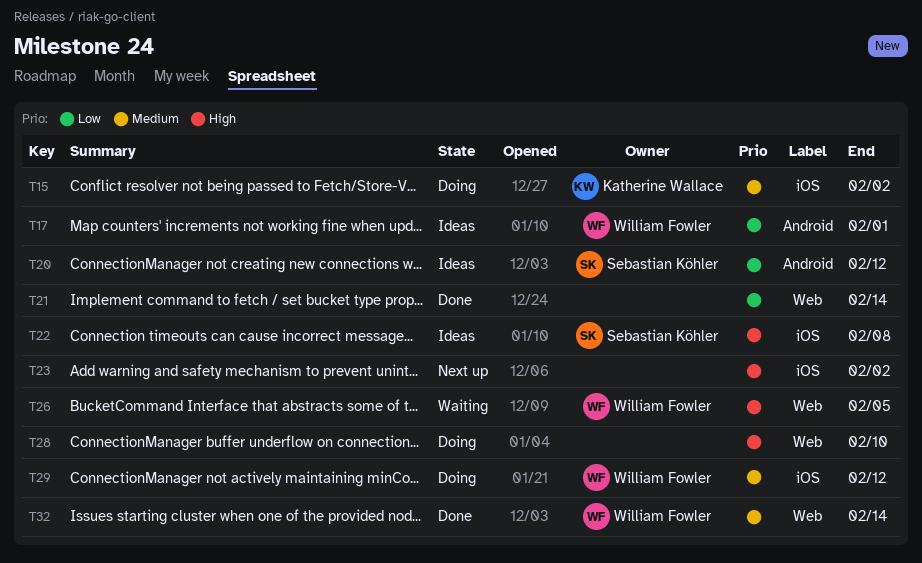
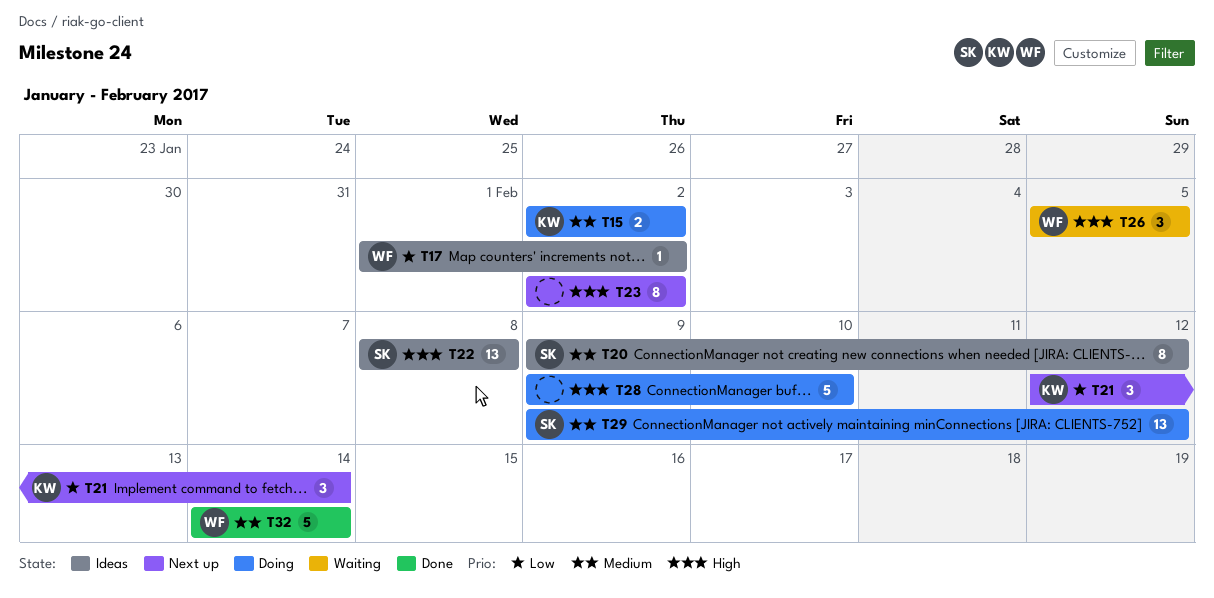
T17, due: Feb 1 -> Feb 2
T20, priority: Low -> Medium
T21, status: Done -> Next up
T21, owner: none -> Katherine Wallace
T29, owner: William Fowler -> Sebastian Köhler

